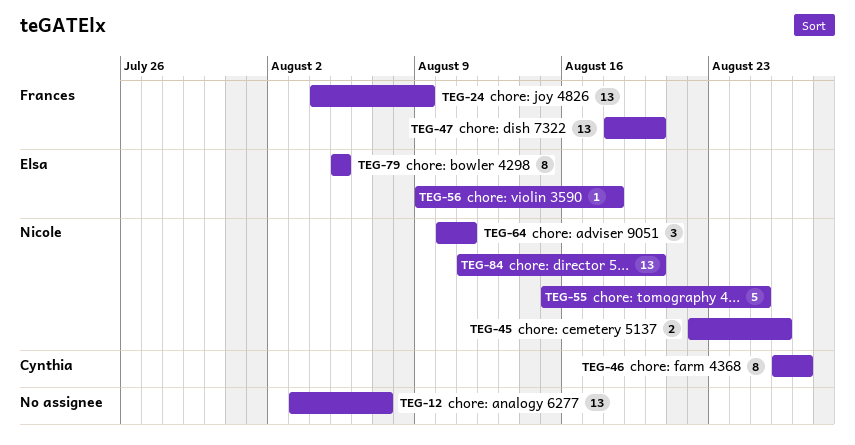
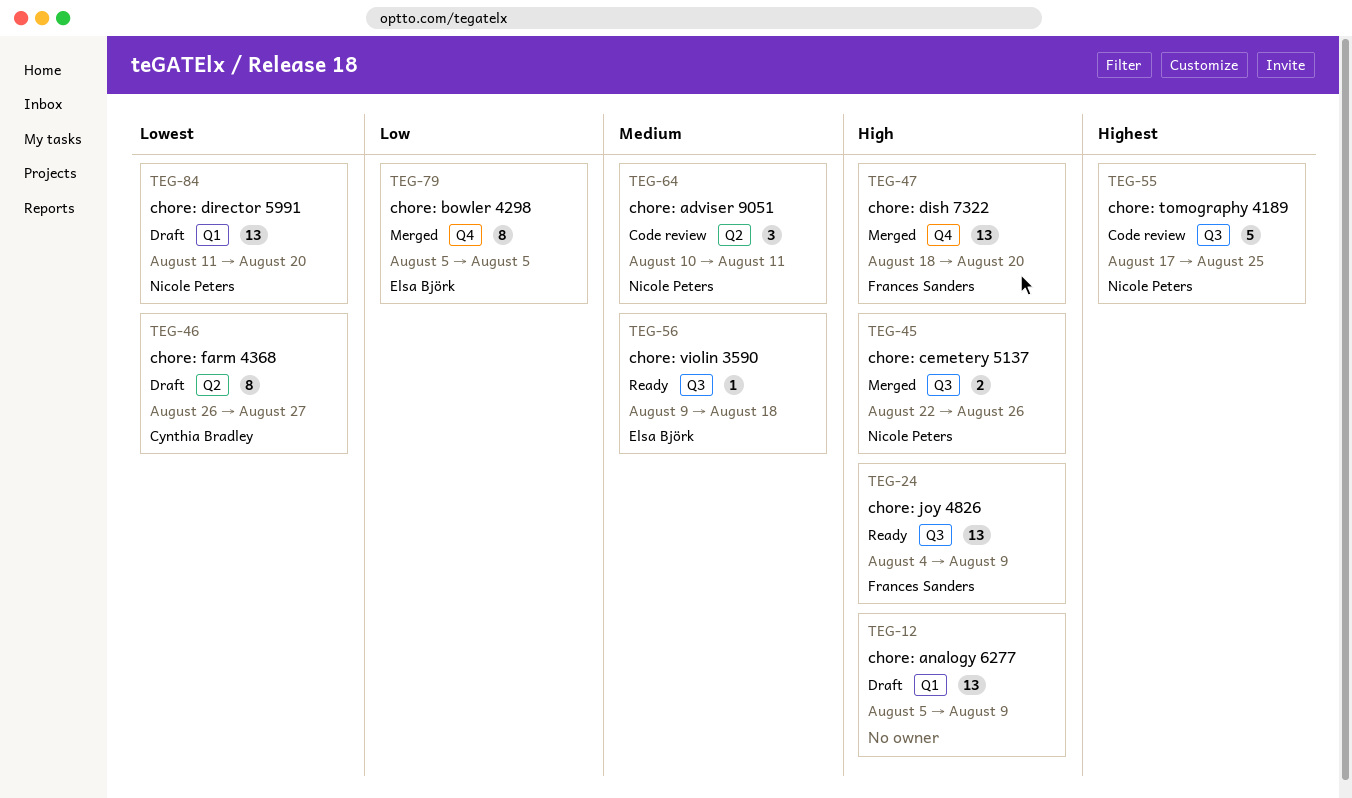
TEG-12, start: Aug 3 -> Aug 5
TEG-12, due: Aug 7 -> Aug 9
TEG-55, start: Aug 15 -> Aug 17

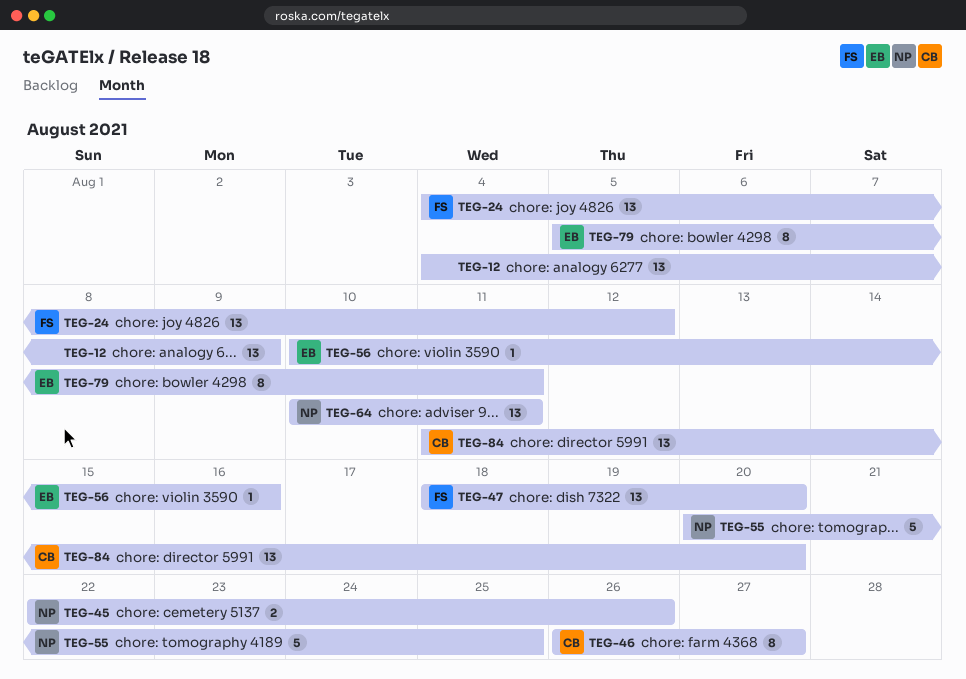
TEG-12, start: Aug 5 -> Aug 4
TEG-24, due: Aug 9 -> Aug 12
TEG-55, start: Aug 17 -> Aug 20
TEG-56, start: Aug 9 -> Aug 10
TEG-56, due: Aug 18 -> Aug 16
TEG-64, estimate: 3 -> 13
TEG-79, due: Aug 5 -> Aug 11
TEG-84, owner: Nicole Peters -> Cynthia Bradley

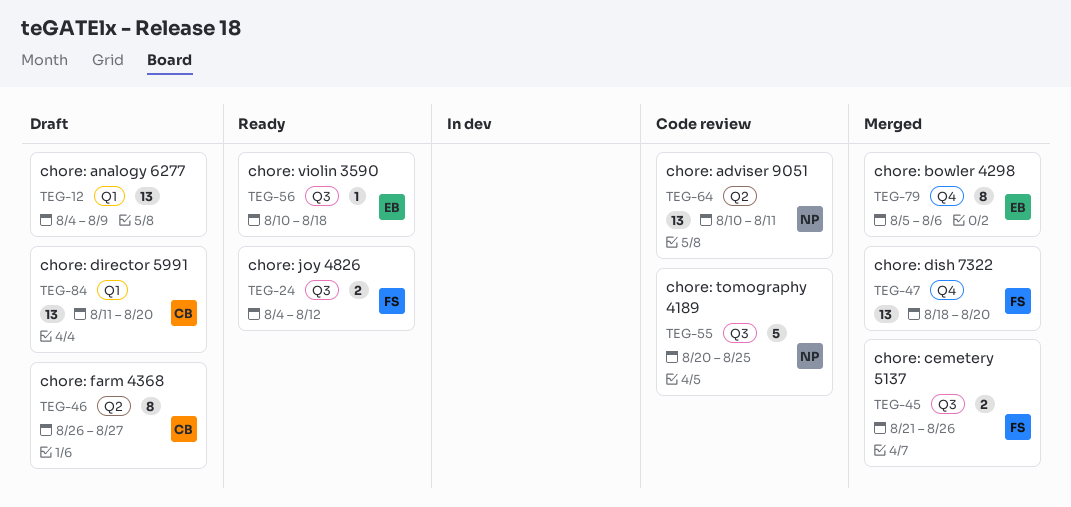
TEG-24, estimate: 13 -> 2
TEG-45, owner: NP -> FS
TEG-45, start: Aug 22 -> Aug 21
TEG-56, due: Aug 16 -> Aug 18
TEG-79, due: Aug 11 -> Aug 6

